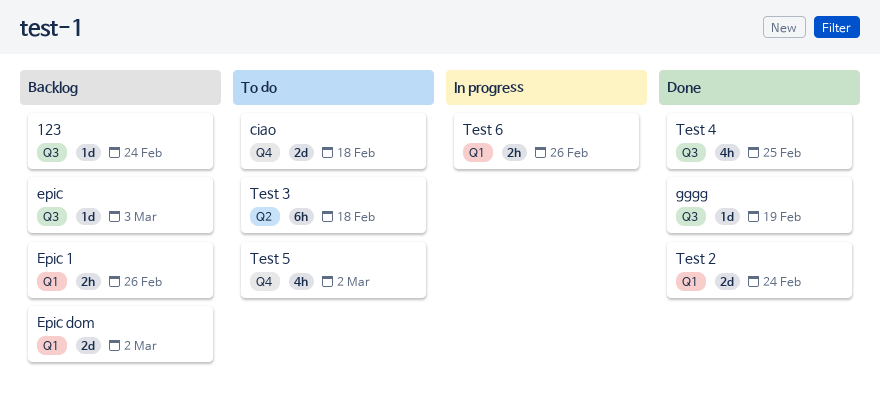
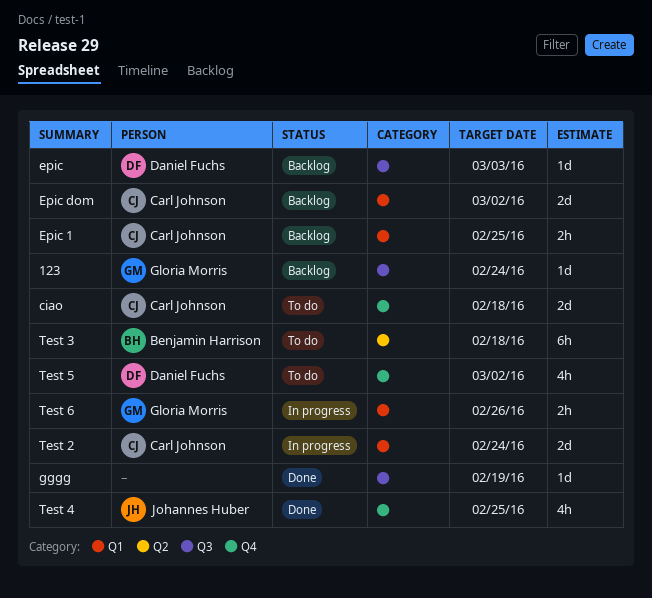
Epic 1, due: Feb 26 -> Feb 25
Test 2, status: Done -> In progress
Test 4, label: Q3 -> Q4

